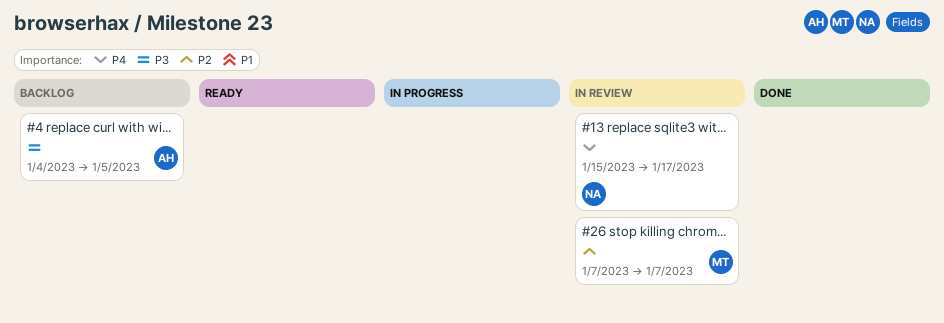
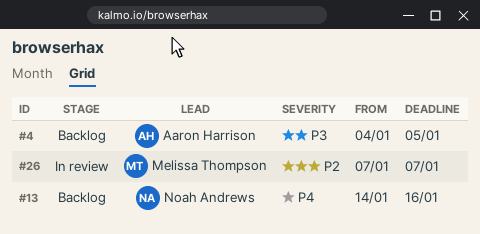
#13, status: In review -> Backlog
#13, start: Jan 15 -> Jan 14
#13, due: Jan 17 -> Jan 16

